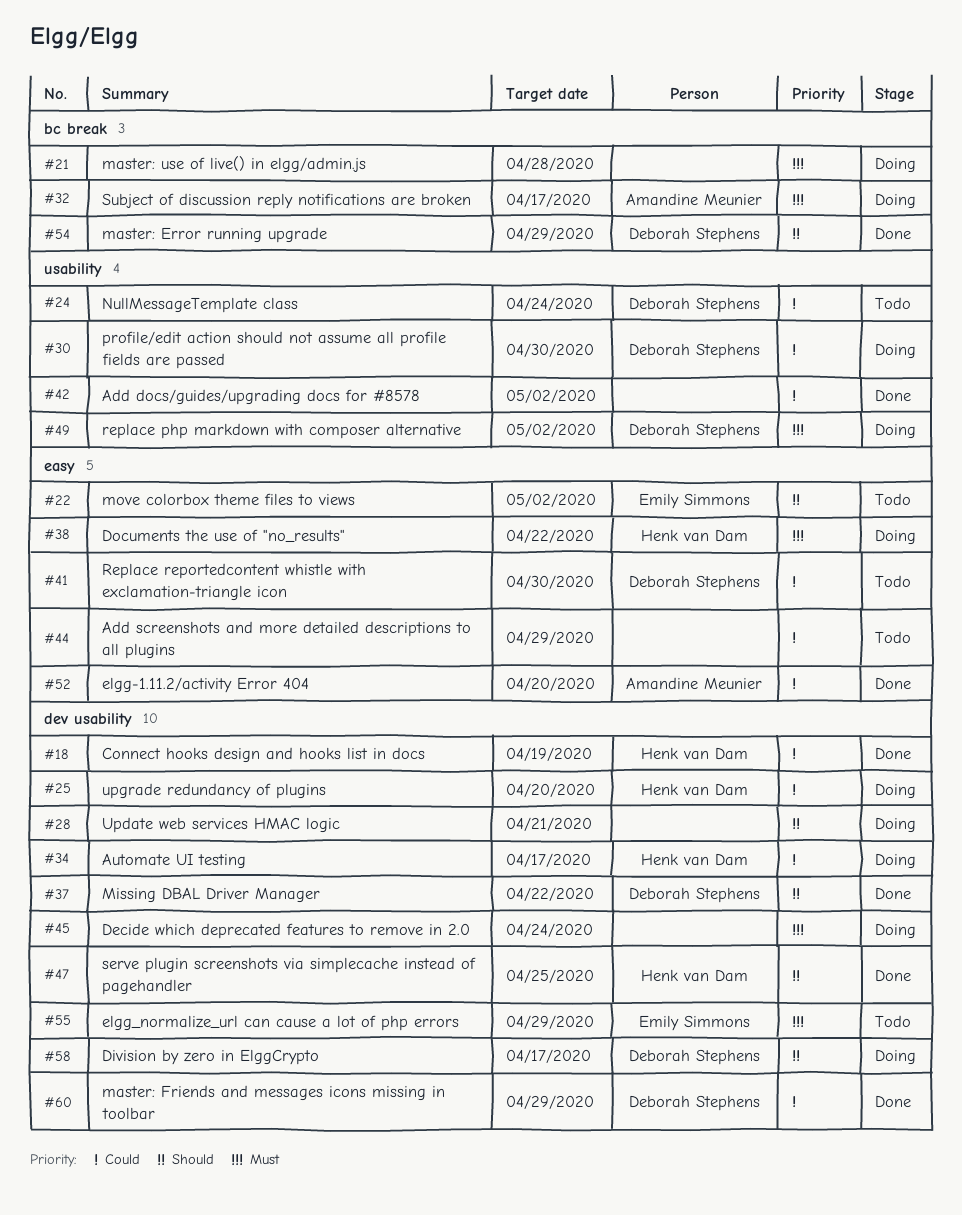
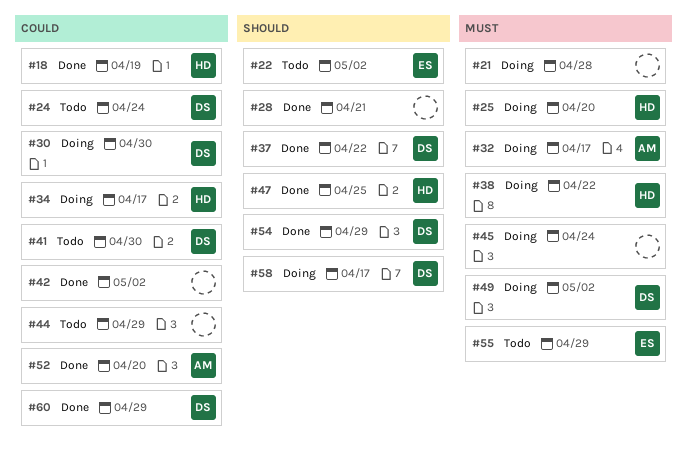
#25, priority: Could -> Must
#28, status: Doing -> Done

